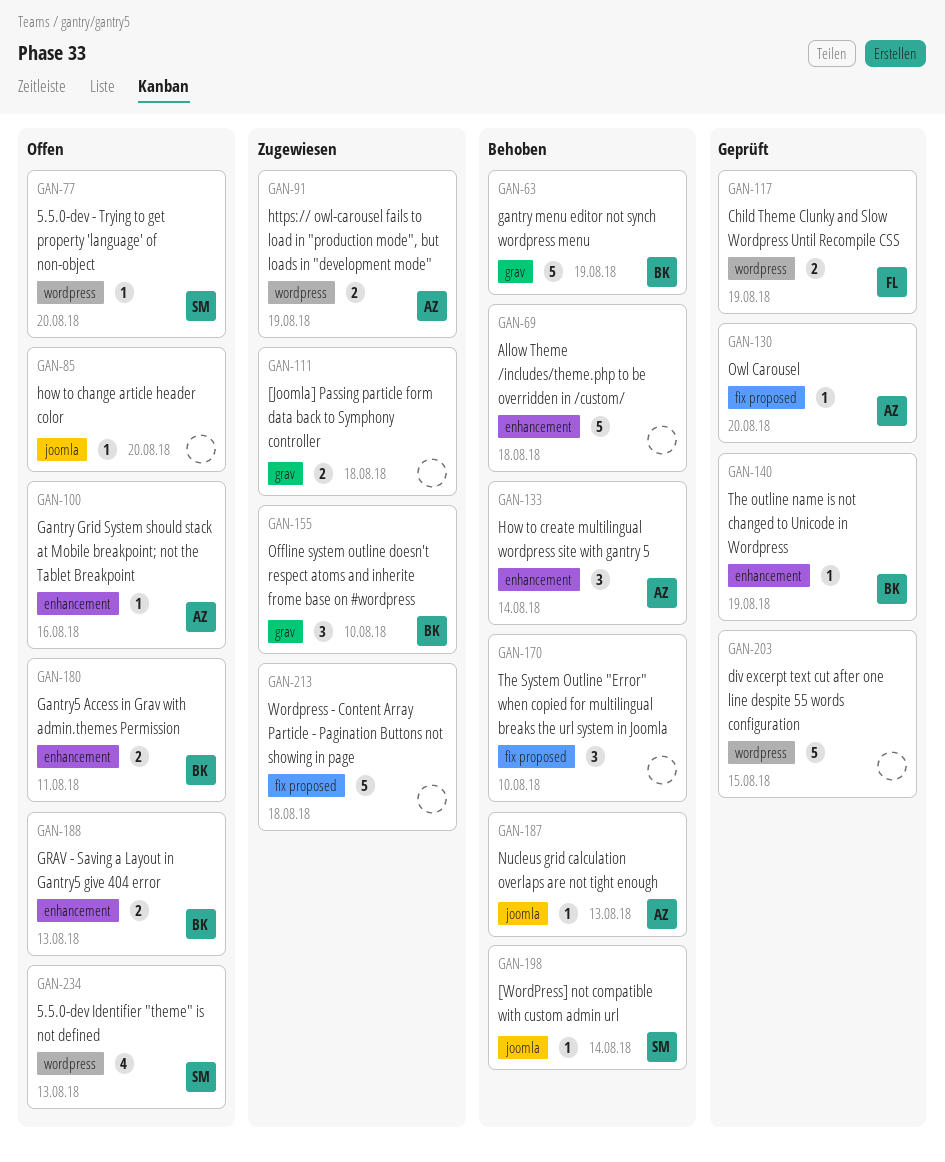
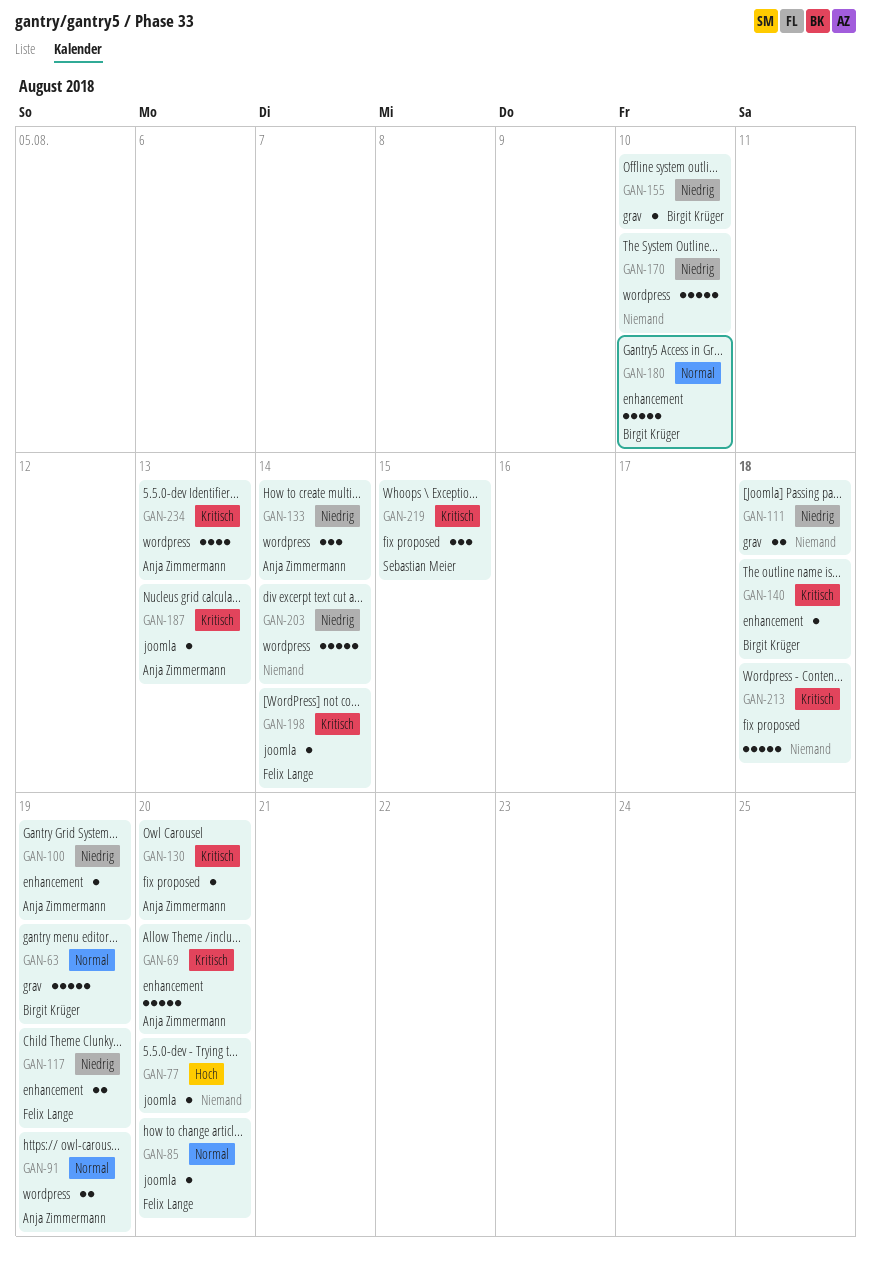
GAN-69, owner: none -> Anja Zimmermann
GAN-69, due: Aug 18 -> Aug 20
GAN-77, owner: Sebastian Meier -> none
GAN-77, label: wordpress -> joomla
GAN-85, owner: none -> Felix Lange
GAN-100, due: Aug 16 -> Aug 19
GAN-117, label: wordpress -> enhancement
GAN-133, label: enhancement -> wordpress
GAN-140, due: Aug 19 -> Aug 18
GAN-155, estimate: 3 -> 1
GAN-170, label: fix proposed -> wordpress
GAN-170, estimate: 3 -> 5
GAN-180, estimate: 2 -> 5
GAN-180, due: Aug 11 -> Aug 10
GAN-188: present -> none
GAN-198, owner: Sebastian Meier -> Felix Lange
GAN-203, due: Aug 15 -> Aug 14
GAN-219: none -> present
GAN-234, owner: Sebastian Meier -> Anja Zimmermann

